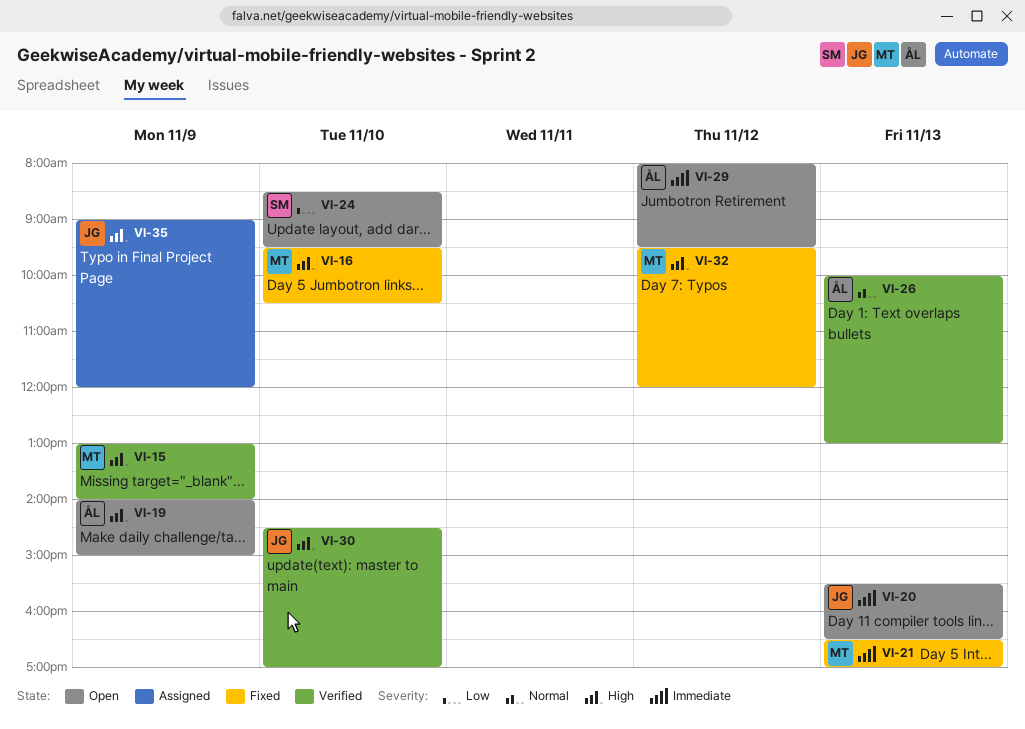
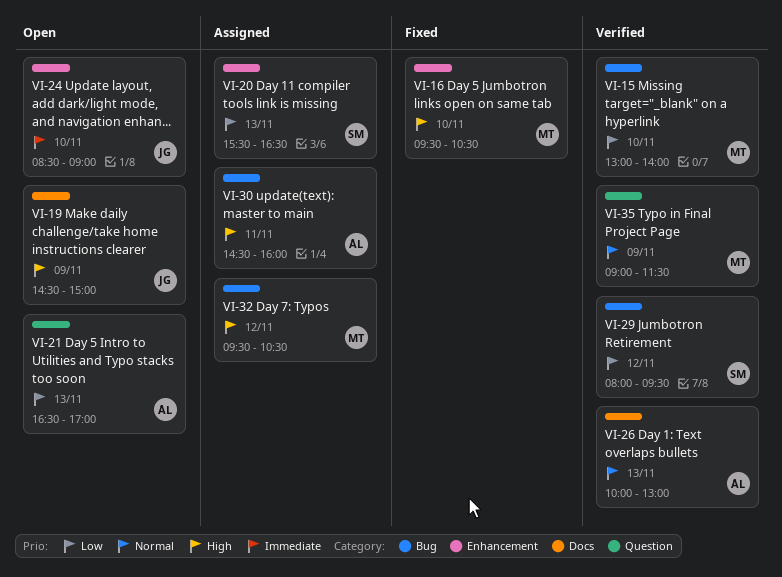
VI-15, priority: High -> Low
VI-15, day: Nov 9 -> Nov 10
VI-19, owner: ÅL -> JG
VI-19, begins: 14:00 -> 14:30
VI-20, status: Open -> Assigned
VI-20, owner: JG -> SM
VI-20, priority: Immediate -> Low
VI-21, status: Fixed -> Open
VI-21, owner: MT -> ÅL
VI-21, priority: Immediate -> Low
VI-24, owner: SM -> JG
VI-24, priority: Low -> Immediate
VI-24, ends: 09:30 -> 09:00
VI-29, status: Open -> Verified
VI-29, owner: ÅL -> SM
VI-29, priority: Immediate -> Low
VI-30, status: Verified -> Assigned
VI-30, owner: JG -> ÅL
VI-30, day: Nov 10 -> Nov 11
VI-30, ends: 17:00 -> 16:00
VI-32, status: Fixed -> Assigned
VI-32, ends: 12:00 -> 10:30
VI-35, status: Assigned -> Verified
VI-35, owner: JG -> MT
VI-35, priority: High -> Normal
VI-35, ends: 12:00 -> 11:30

